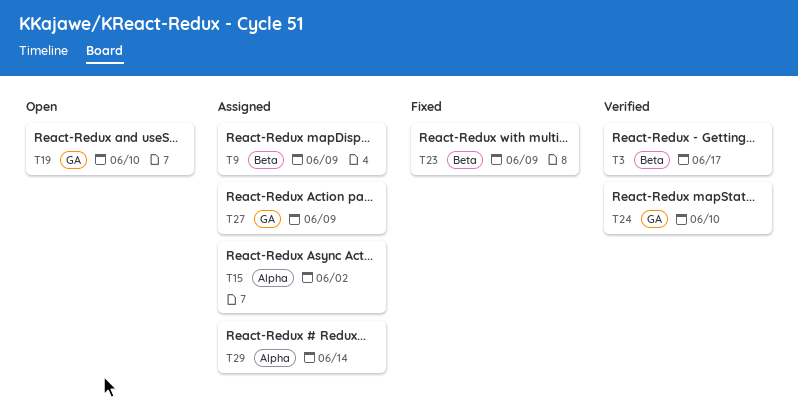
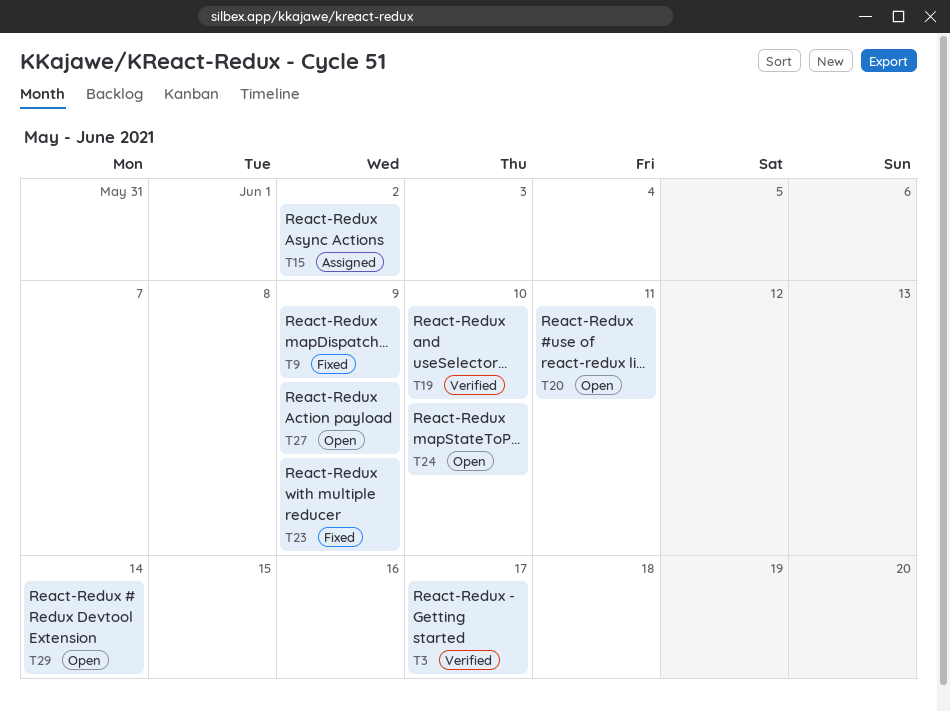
T9, status: Assigned -> Fixed
T19, status: Open -> Verified
T20: none -> present
T24, status: Verified -> Open
T27, status: Assigned -> Open
T29, status: Assigned -> Open

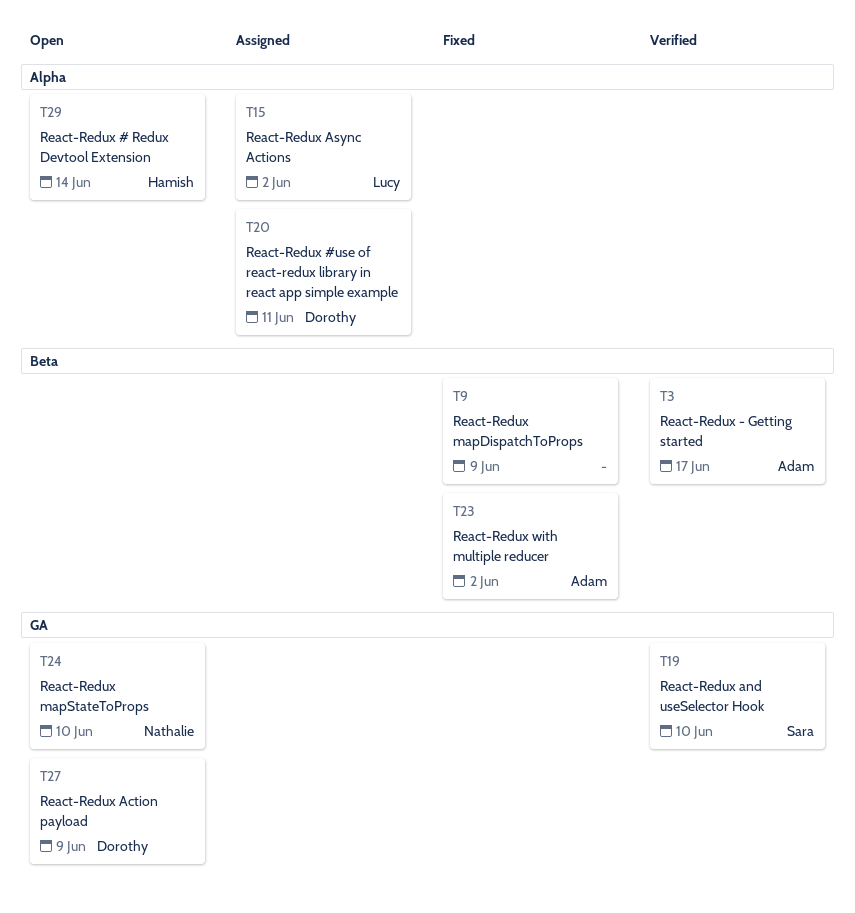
T20, status: Open -> Assigned
T23, due: Jun 9 -> Jun 2

